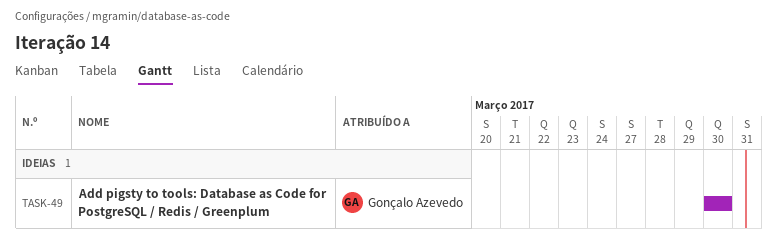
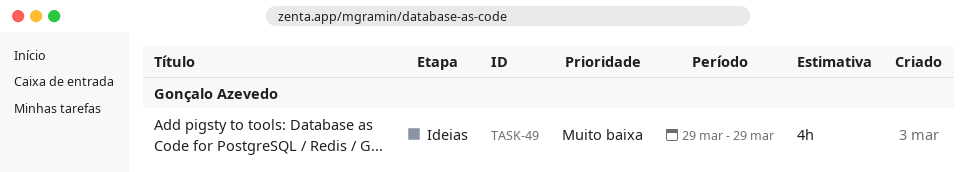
TASK-49, start: Mar 30 -> Mar 29
TASK-49, due: Mar 30 -> Mar 29

